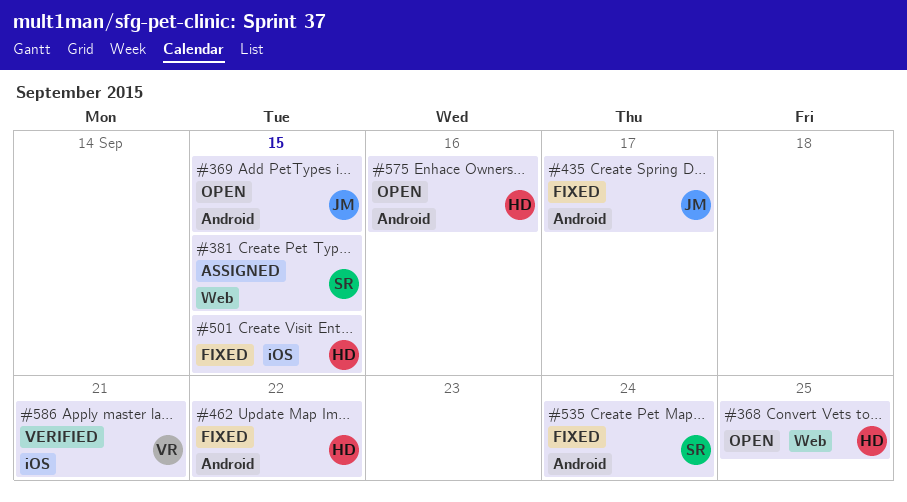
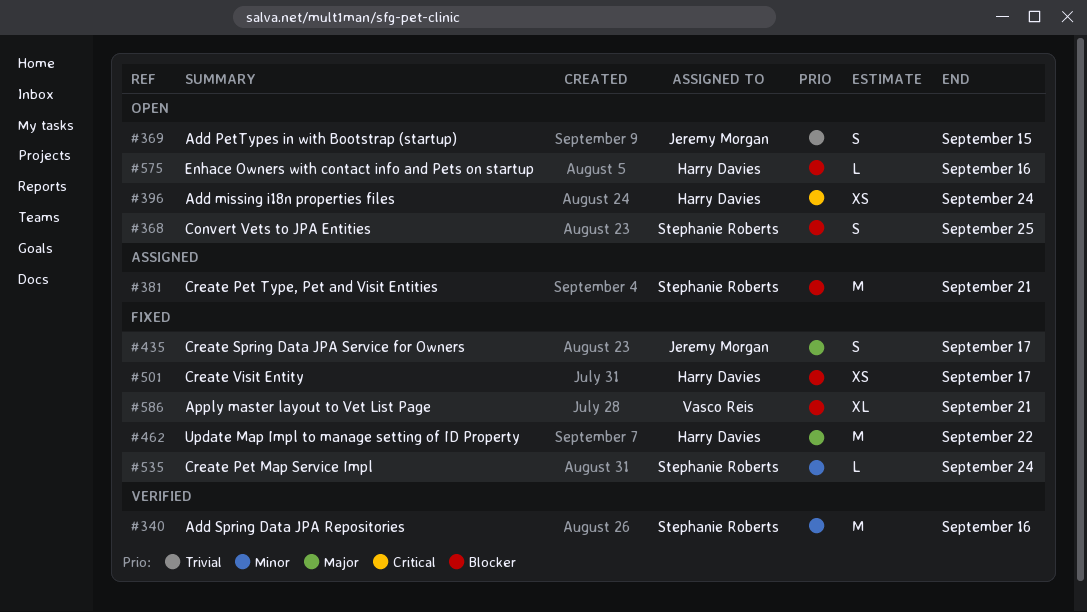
#340: none -> present
#368, owner: Harry Davies -> Stephanie Roberts
#381, due: Sep 15 -> Sep 21
#396: none -> present
#501, due: Sep 15 -> Sep 17
#586, status: Verified -> Fixed

